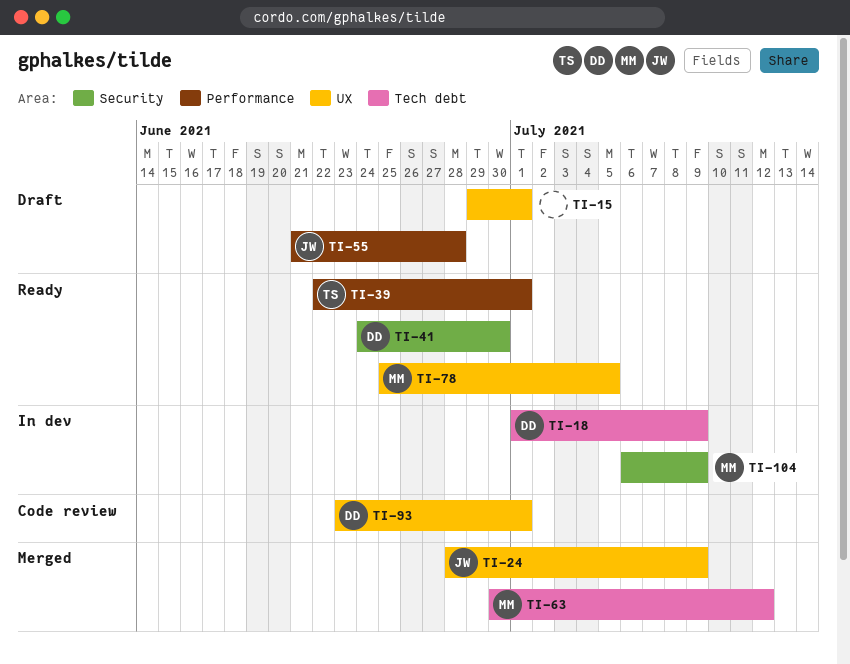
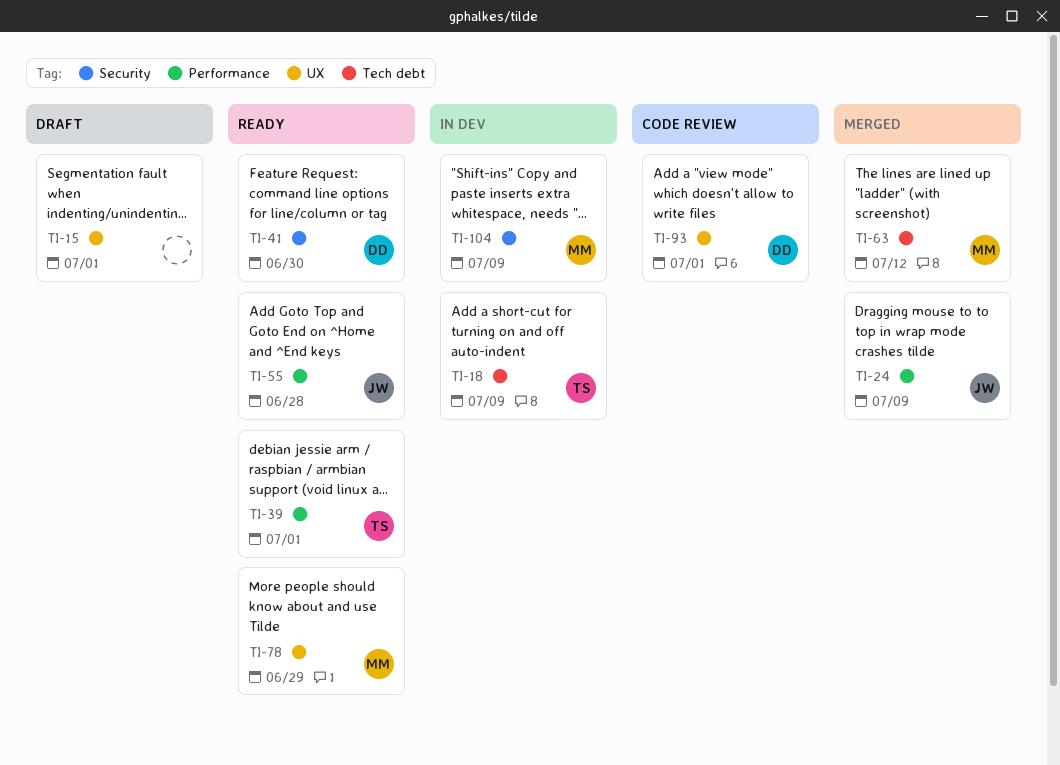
TI-18, owner: DD -> TS
TI-24, label: UX -> Performance
TI-55, status: Draft -> Ready
TI-78, due: Jul 5 -> Jun 29

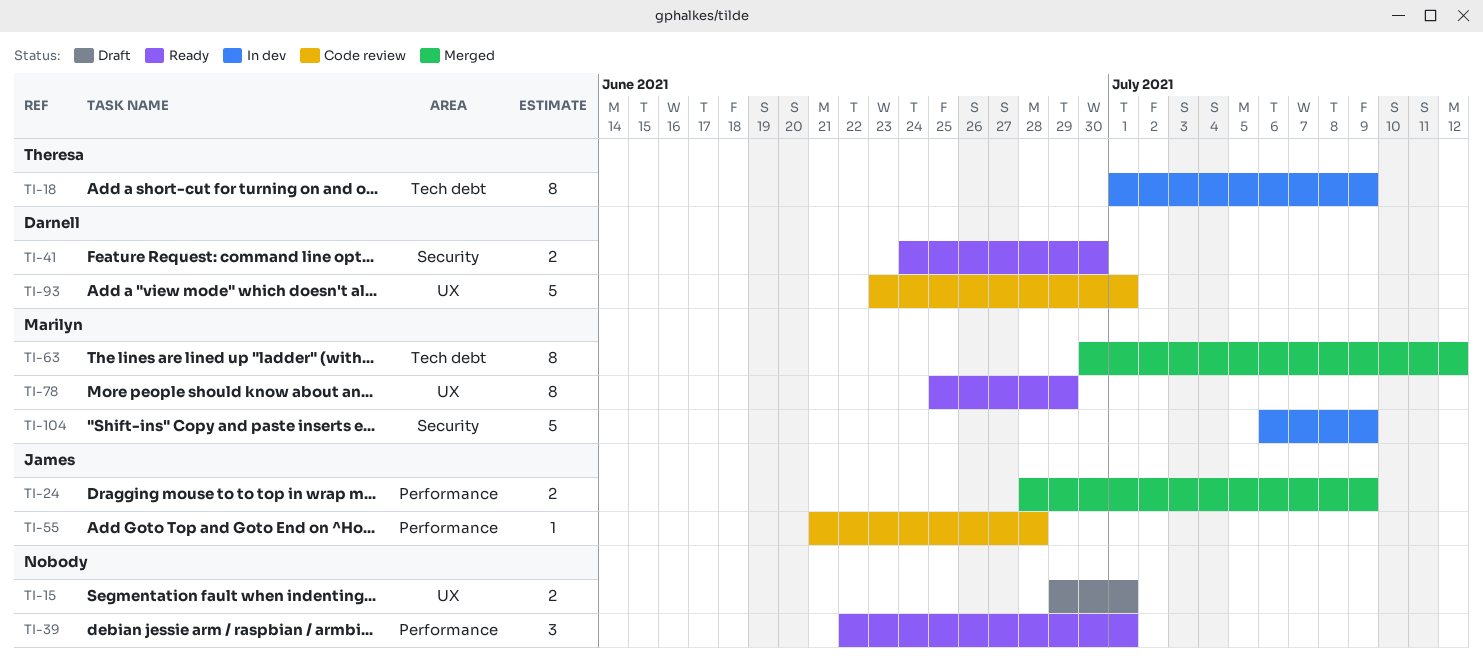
TI-39, owner: Theresa -> none
TI-55, status: Ready -> Code review

